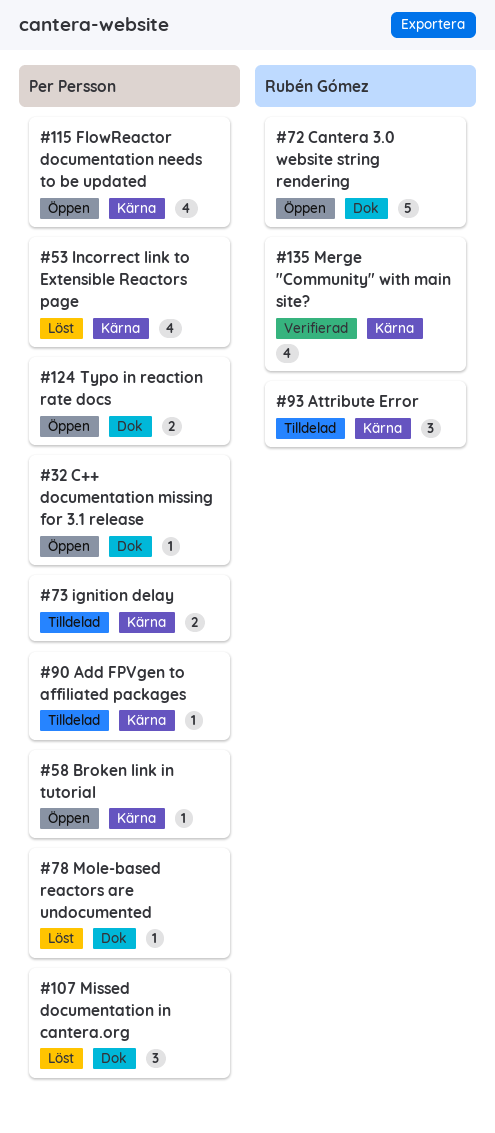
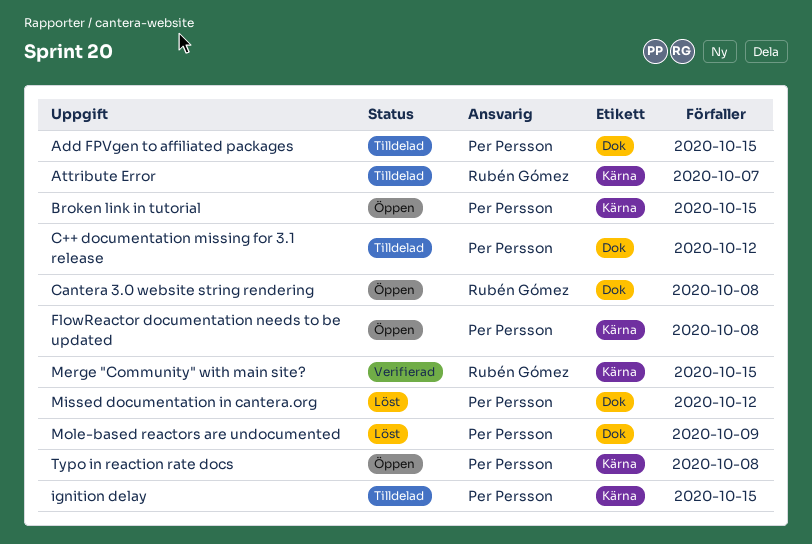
Add FPVgen to affiliated packages, label: Kärna -> Dok
C++ documentation missing for 3.1 release, status: Öppen -> Tilldelad
Incorrect link to Extensible Reactors page: present -> none
Typo in reaction rate docs, label: Dok -> Kärna

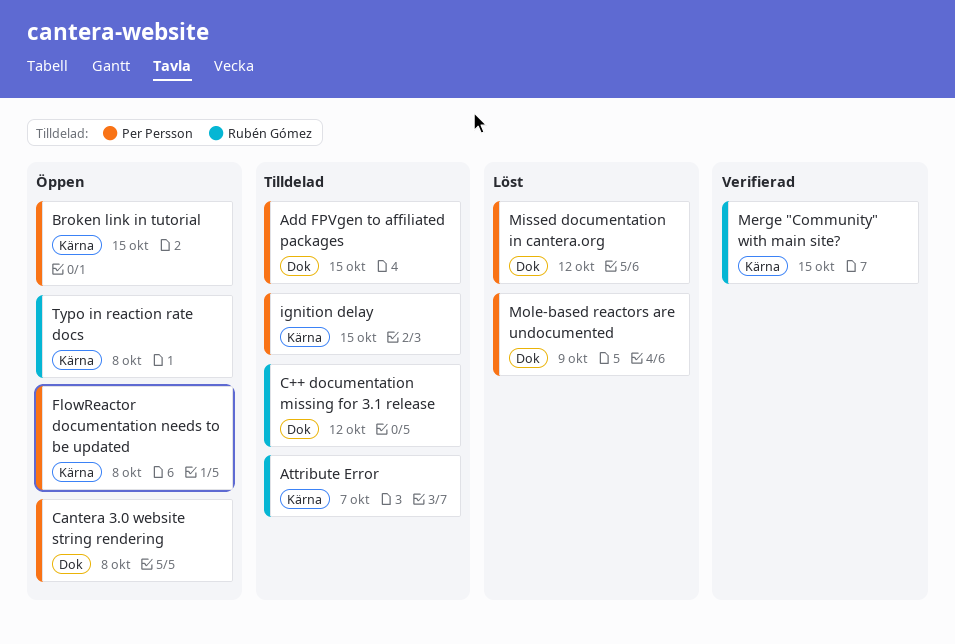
C++ documentation missing for 3.1 release, owner: Per Persson -> Rubén Gómez
Cantera 3.0 website string rendering, owner: Rubén Gómez -> Per Persson
Typo in reaction rate docs, owner: Per Persson -> Rubén Gómez

